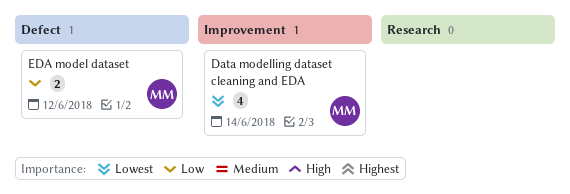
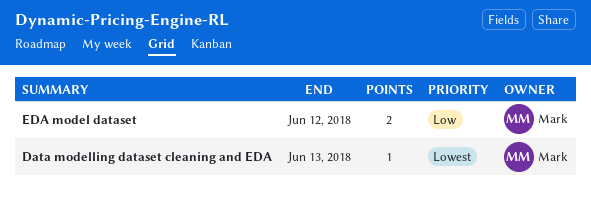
Data modelling dataset cleaning and EDA, estimate: 4 -> 1
Data modelling dataset cleaning and EDA, due: Jun 14 -> Jun 13

